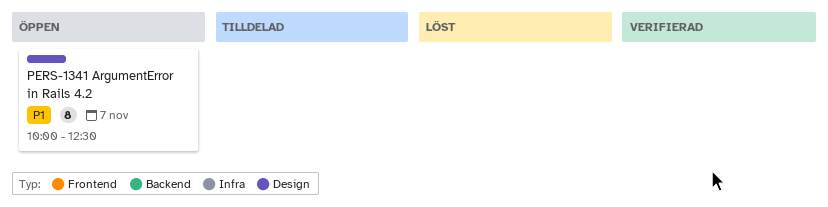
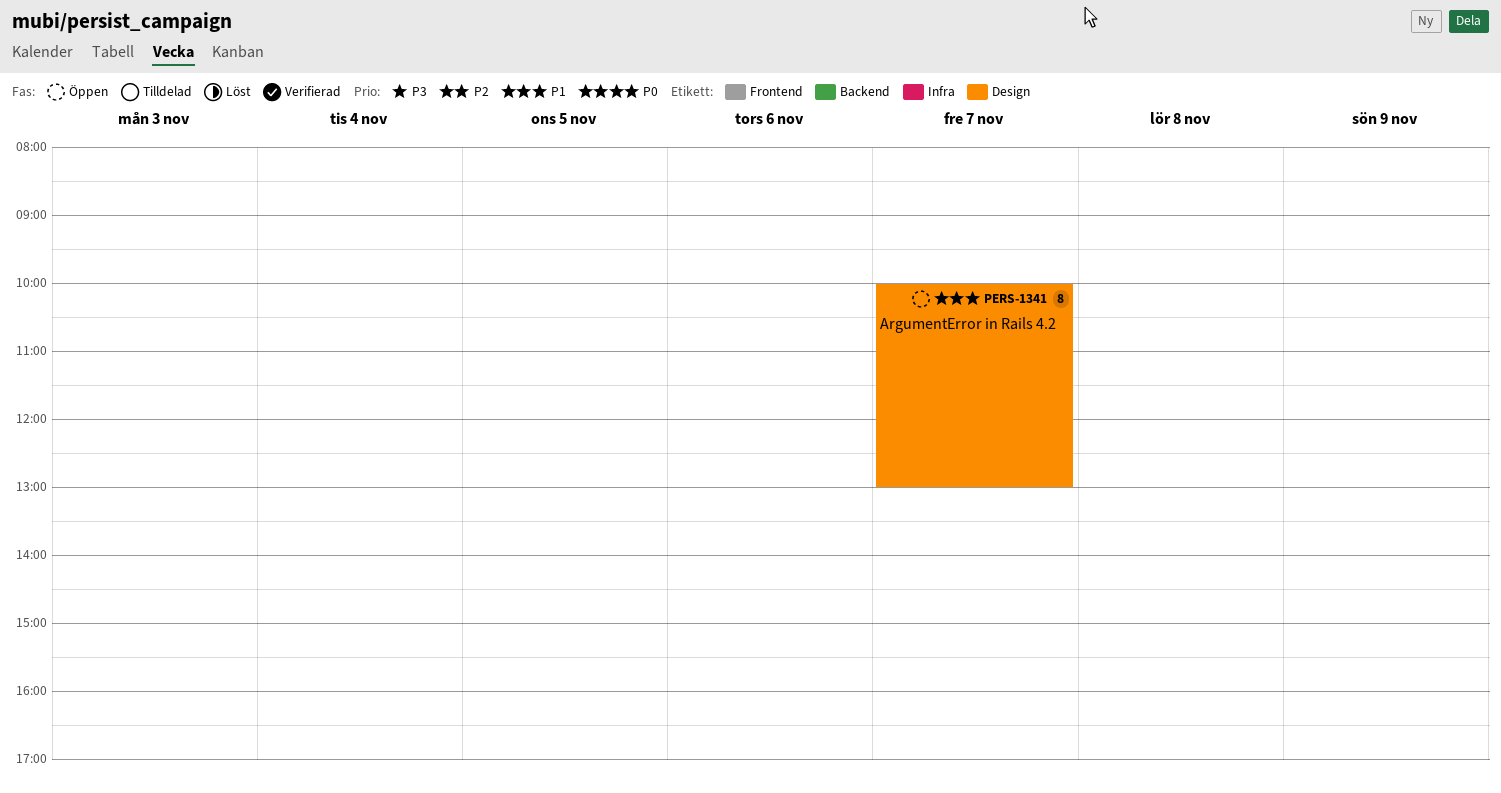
PERS-1341, ends: 12:30 -> 13:00

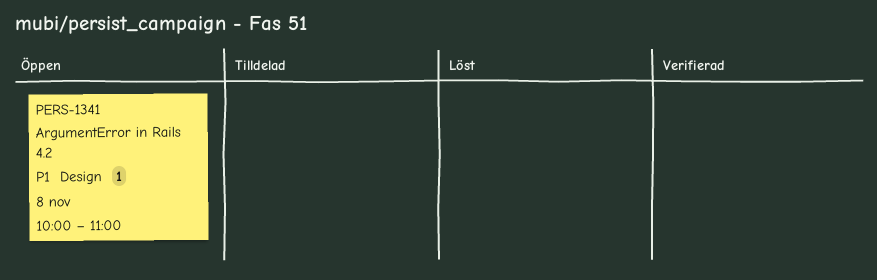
PERS-1341, estimate: 8 -> 1
PERS-1341, day: Nov 7 -> Nov 8
PERS-1341, ends: 13:00 -> 11:00

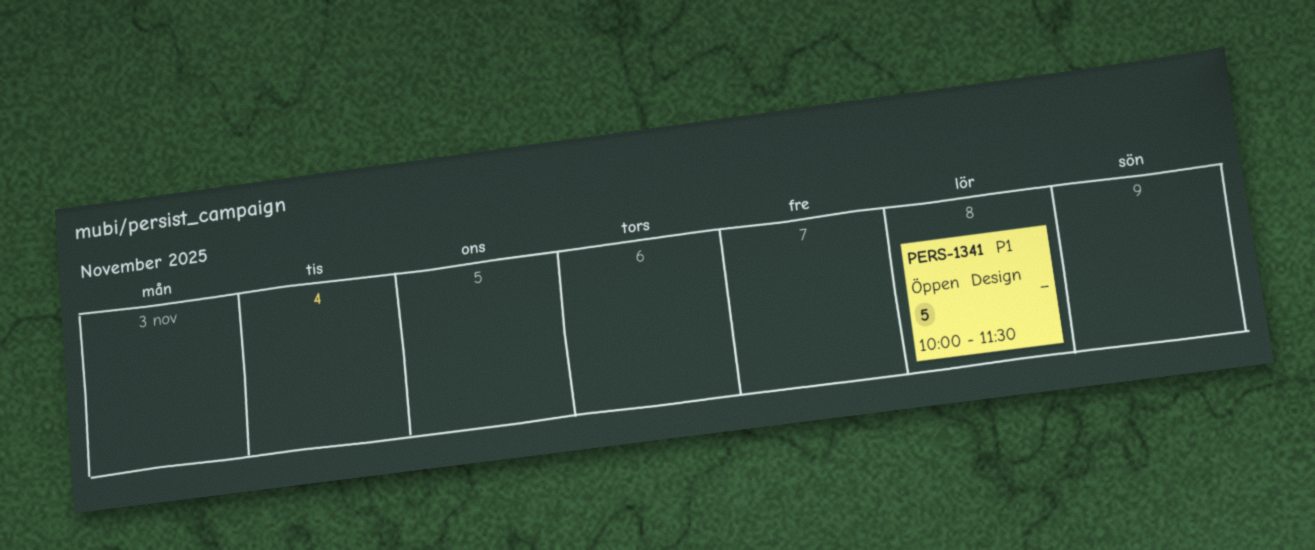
PERS-1341, estimate: 1 -> 5
PERS-1341, ends: 11:00 -> 11:30

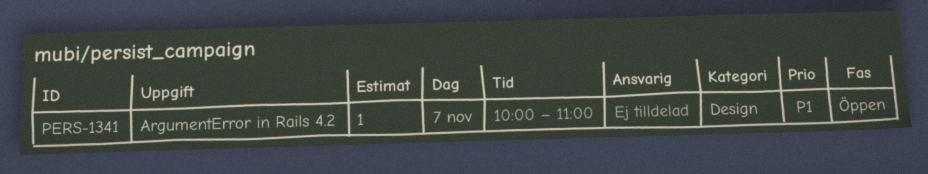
PERS-1341, estimate: 5 -> 1
PERS-1341, day: Nov 8 -> Nov 7
PERS-1341, ends: 11:30 -> 11:00

